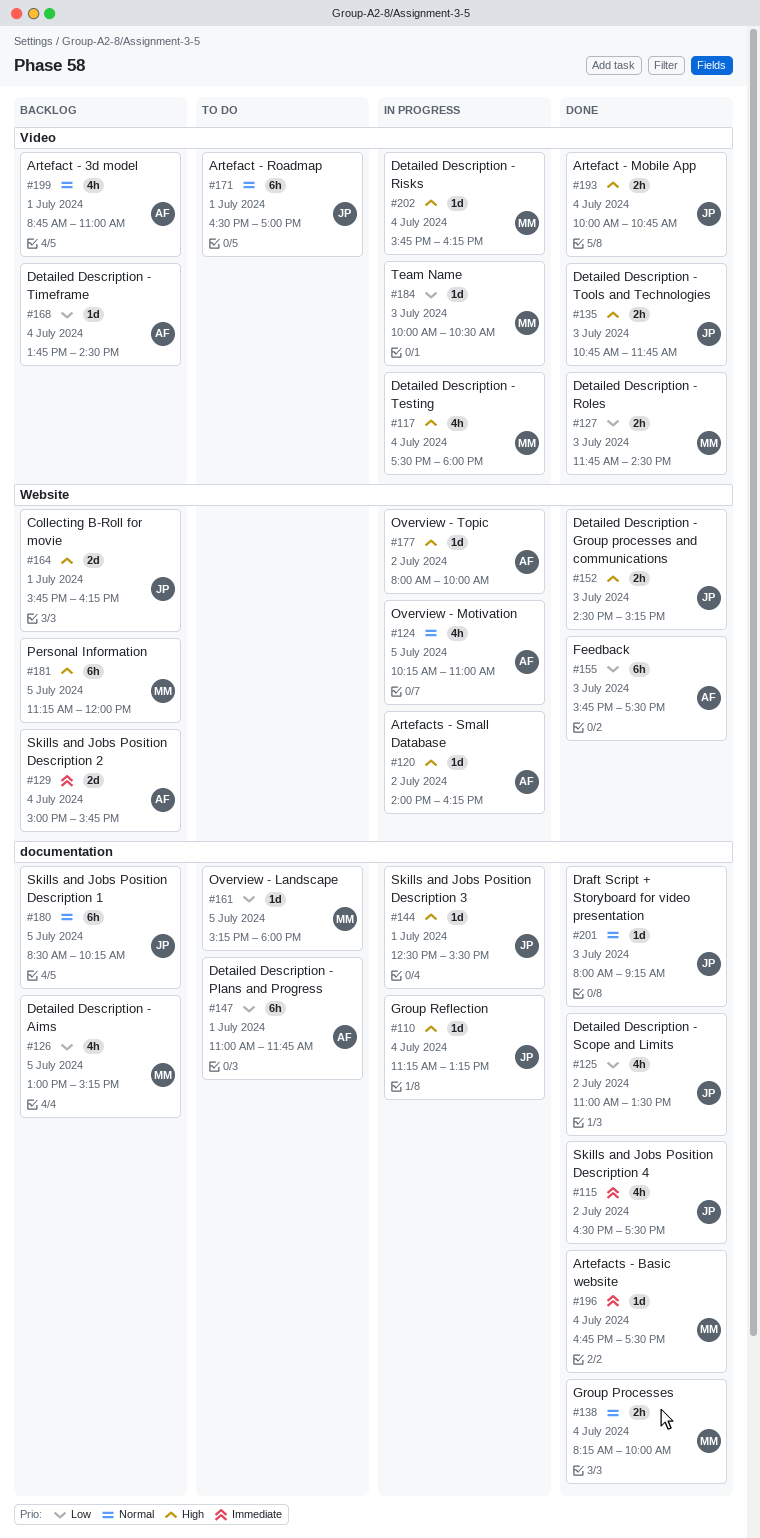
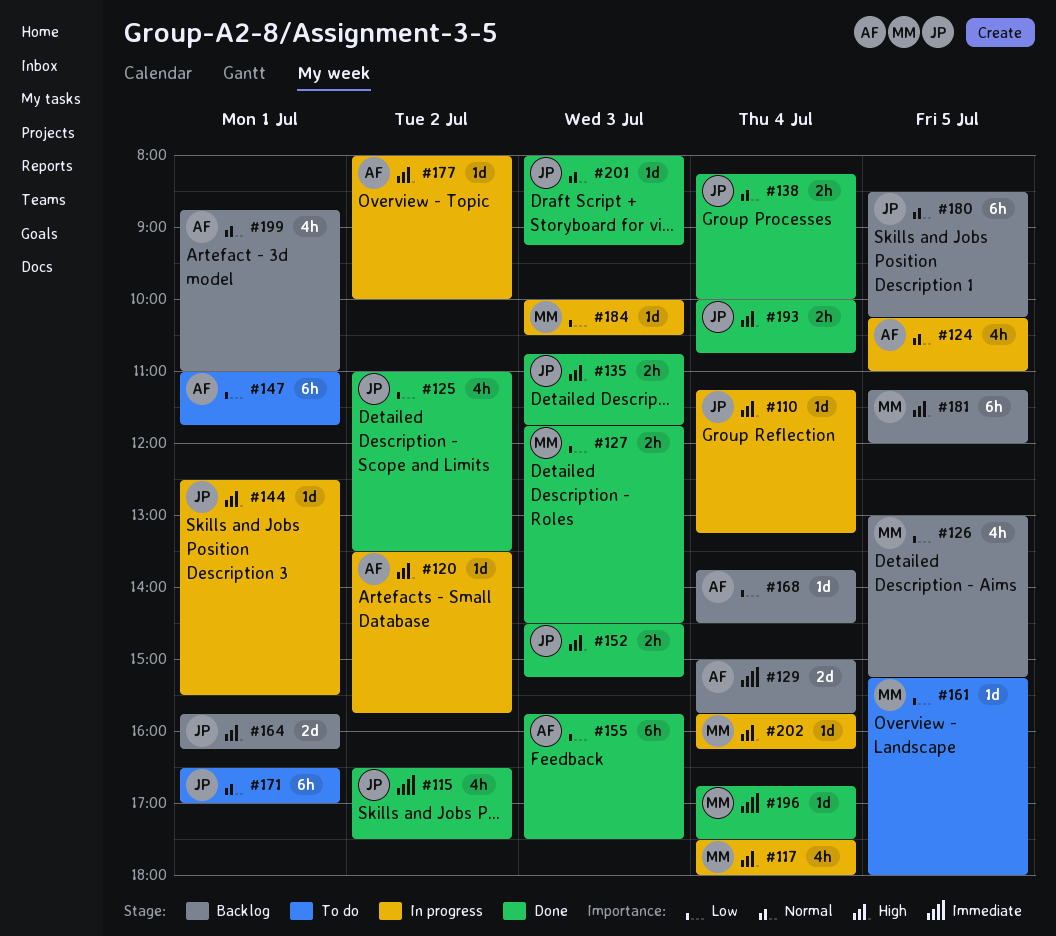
#120, begins: 14:00 -> 13:30
#120, ends: 16:15 -> 15:45
#138, owner: MM -> JP

